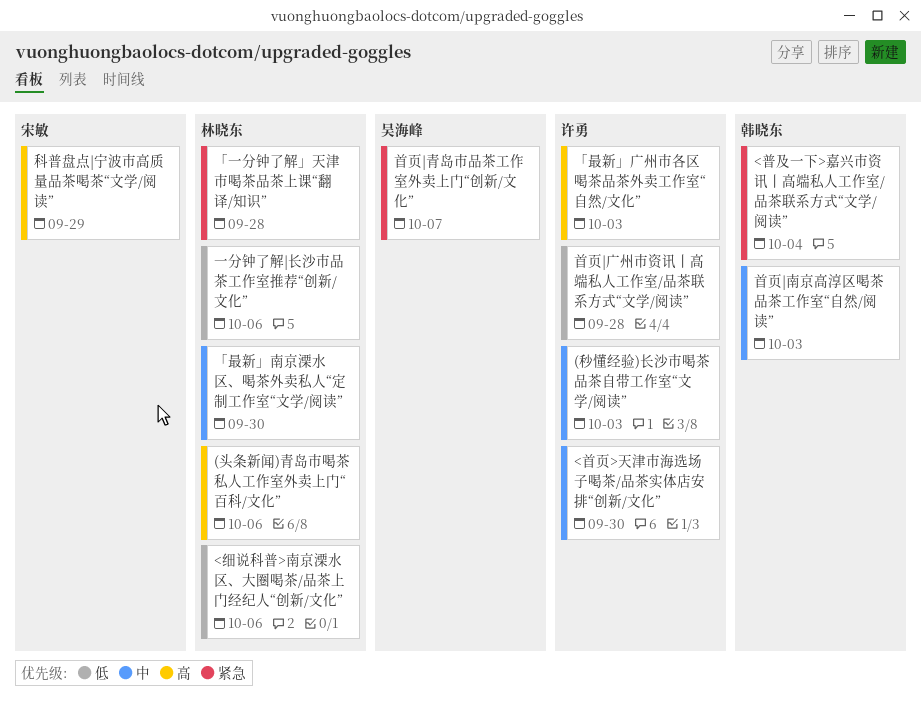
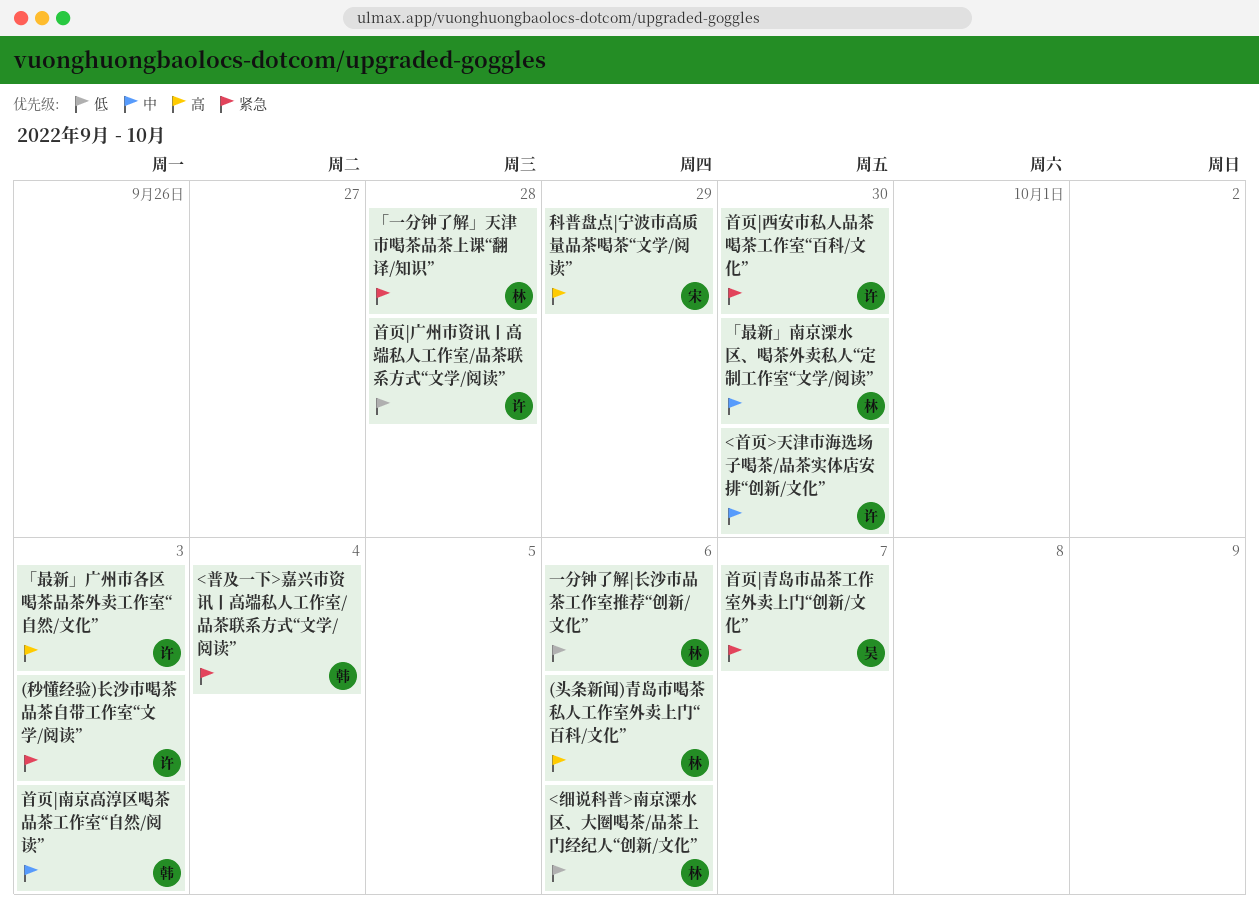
(秒懂经验)长沙市喝茶品茶自带工作室“文学/阅读”, priority: 中 -> 紧急
首页|西安市私人品茶喝茶工作室“百科/文化”: none -> present

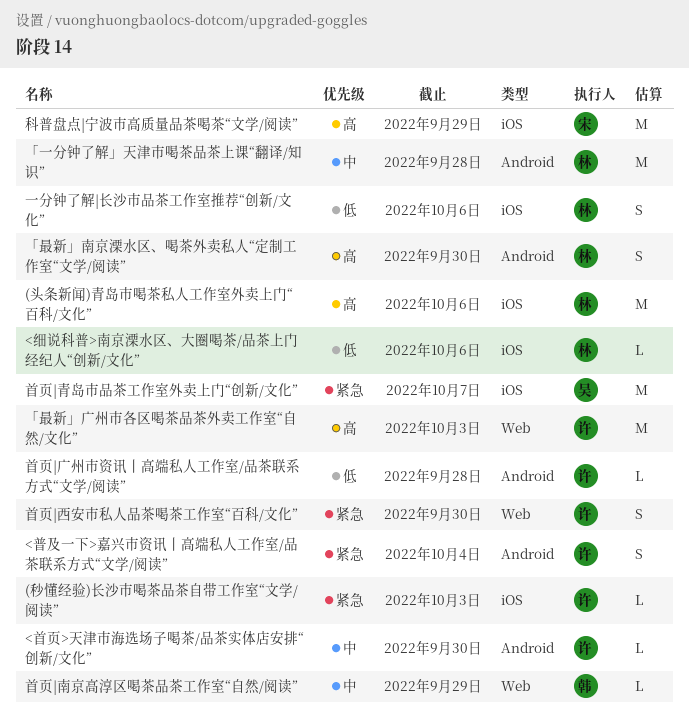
<普及一下>嘉兴市资讯丨高端私人工作室/品茶联系方式“文学/阅读”, owner: 韩 -> 许
「一分钟了解」天津市喝茶品茶上课“翻译/知识”, priority: 紧急 -> 中
「最新」南京溧水区、喝茶外卖私人“定制工作室“文学/阅读”, priority: 中 -> 高
首页|南京高淳区喝茶品茶工作室“自然/阅读”, due: Oct 3 -> Sep 29

